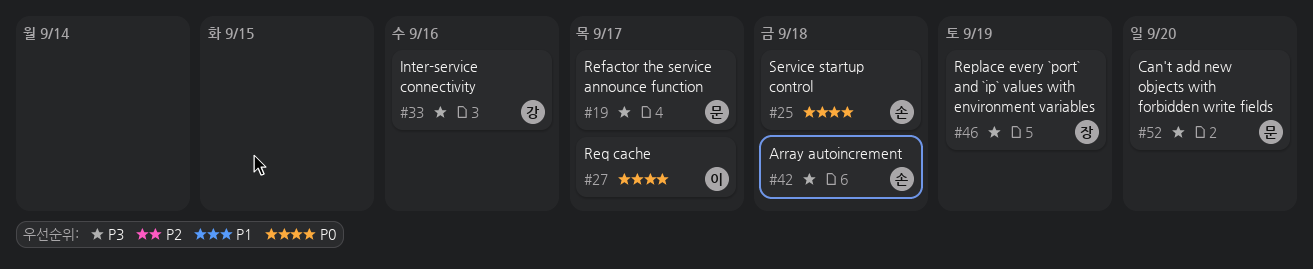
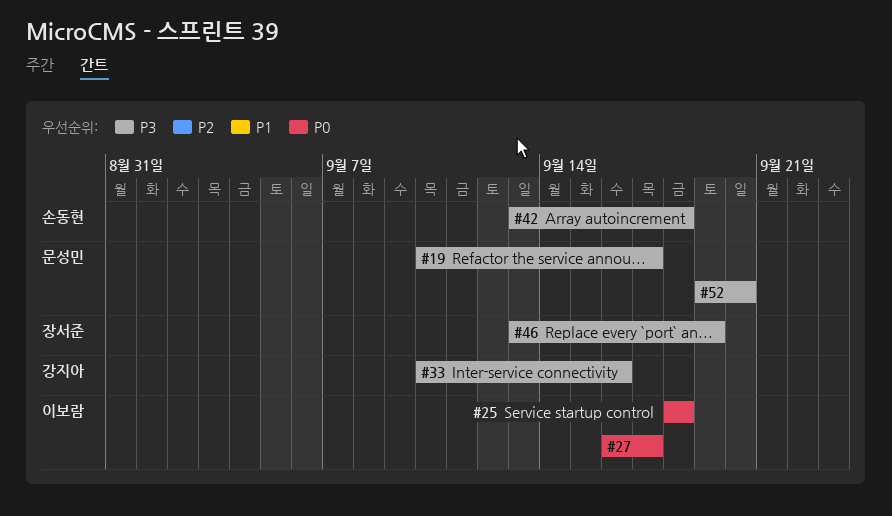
#25, owner: 손동현 -> 이보람

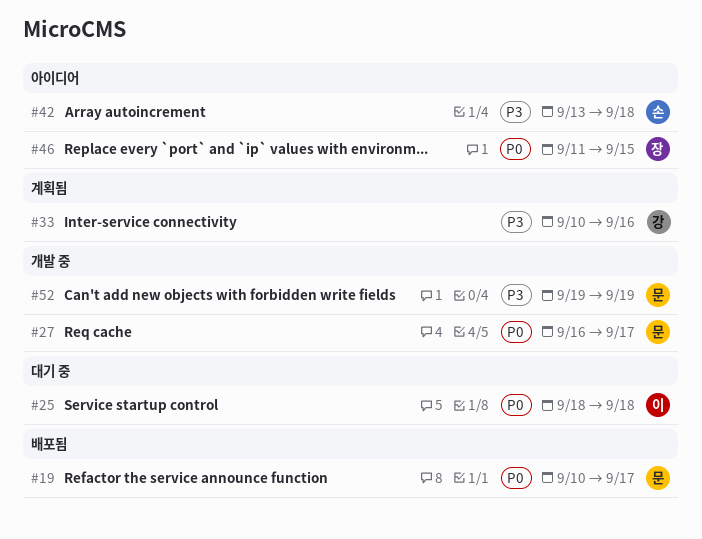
#19, priority: P3 -> P0
#27, owner: 이보람 -> 문성민
#46, priority: P3 -> P0
#46, start: Sep 13 -> Sep 11
#46, due: Sep 19 -> Sep 15
#52, due: Sep 20 -> Sep 19

